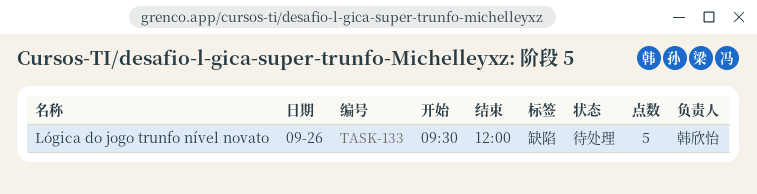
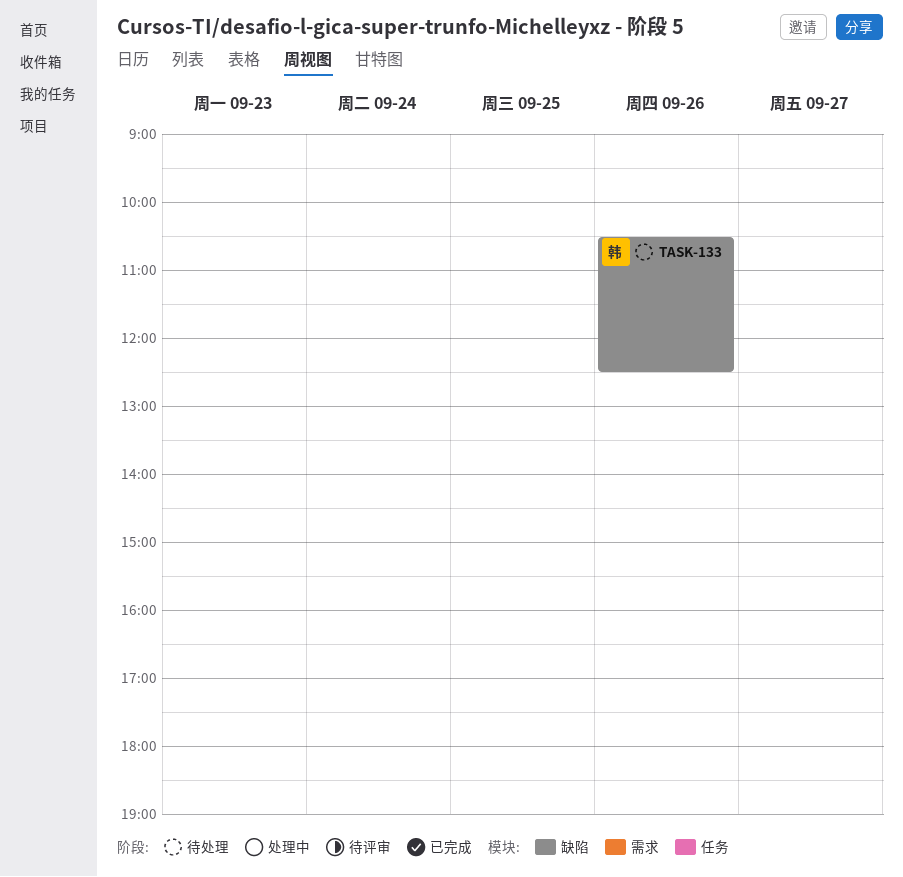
TASK-133, begins: 09:30 -> 10:30
TASK-133, ends: 12:00 -> 12:30

